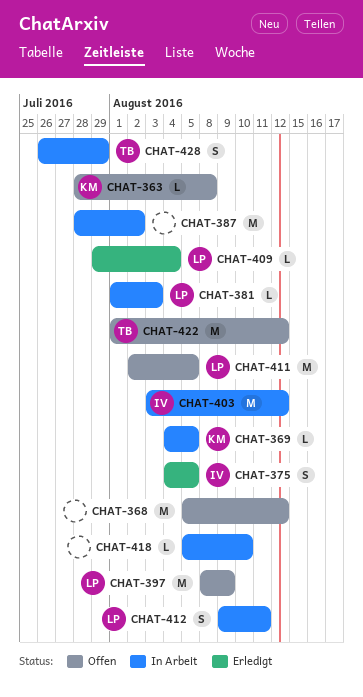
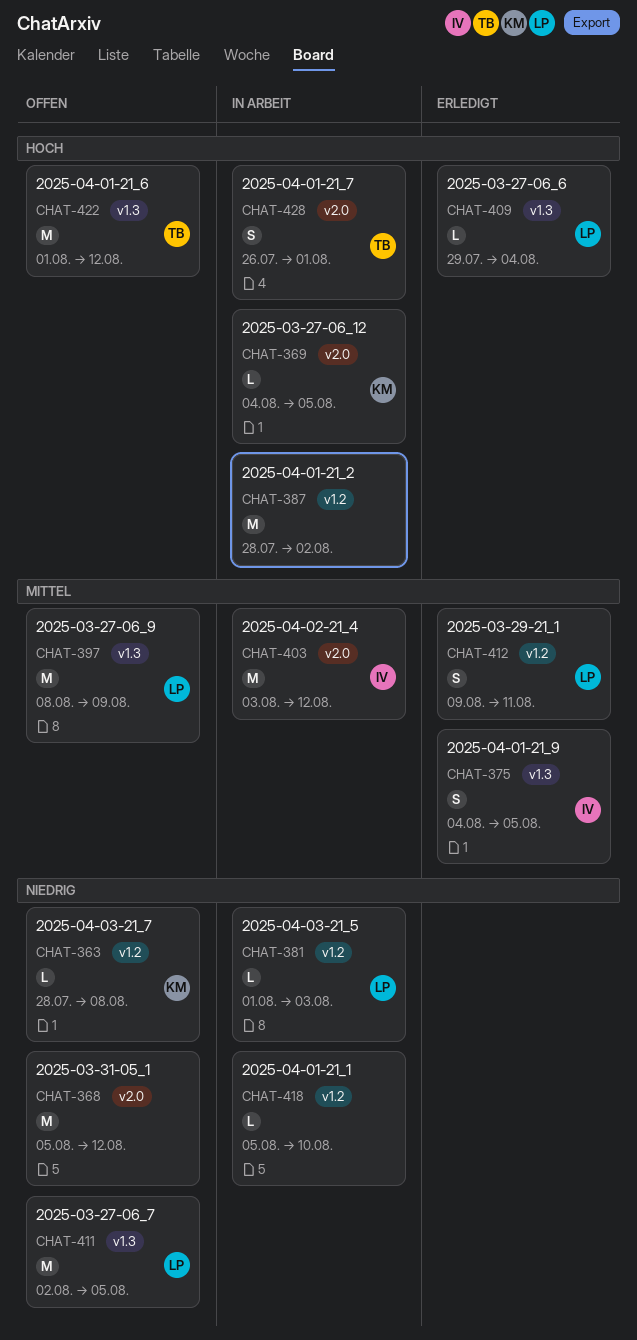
CHAT-412, status: In Arbeit -> Erledigt
CHAT-428, due: Jul 29 -> Aug 1

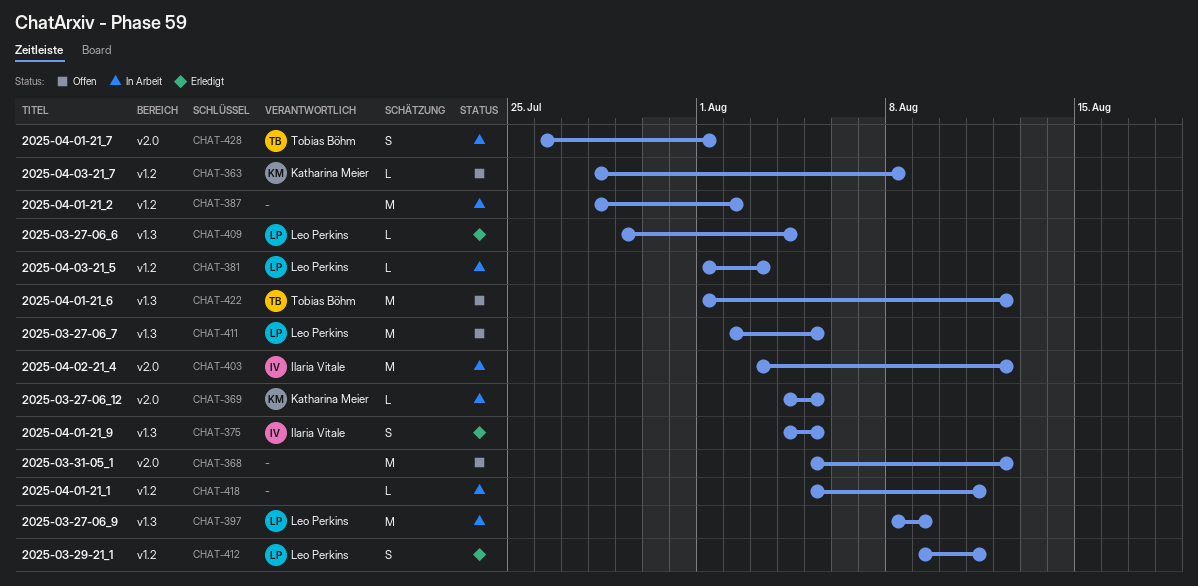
CHAT-397, status: Offen -> In Arbeit
CHAT-418, due: Aug 10 -> Aug 11

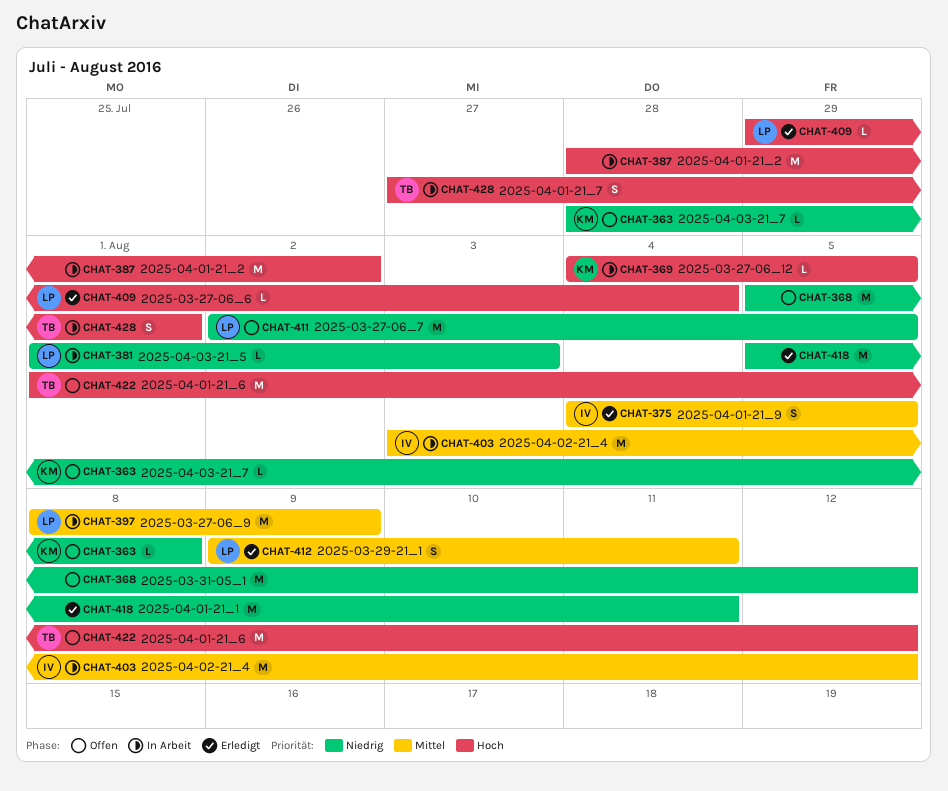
CHAT-418, status: In Arbeit -> Erledigt
CHAT-418, estimate: L -> M
CHAT-428, start: Jul 26 -> Jul 27

